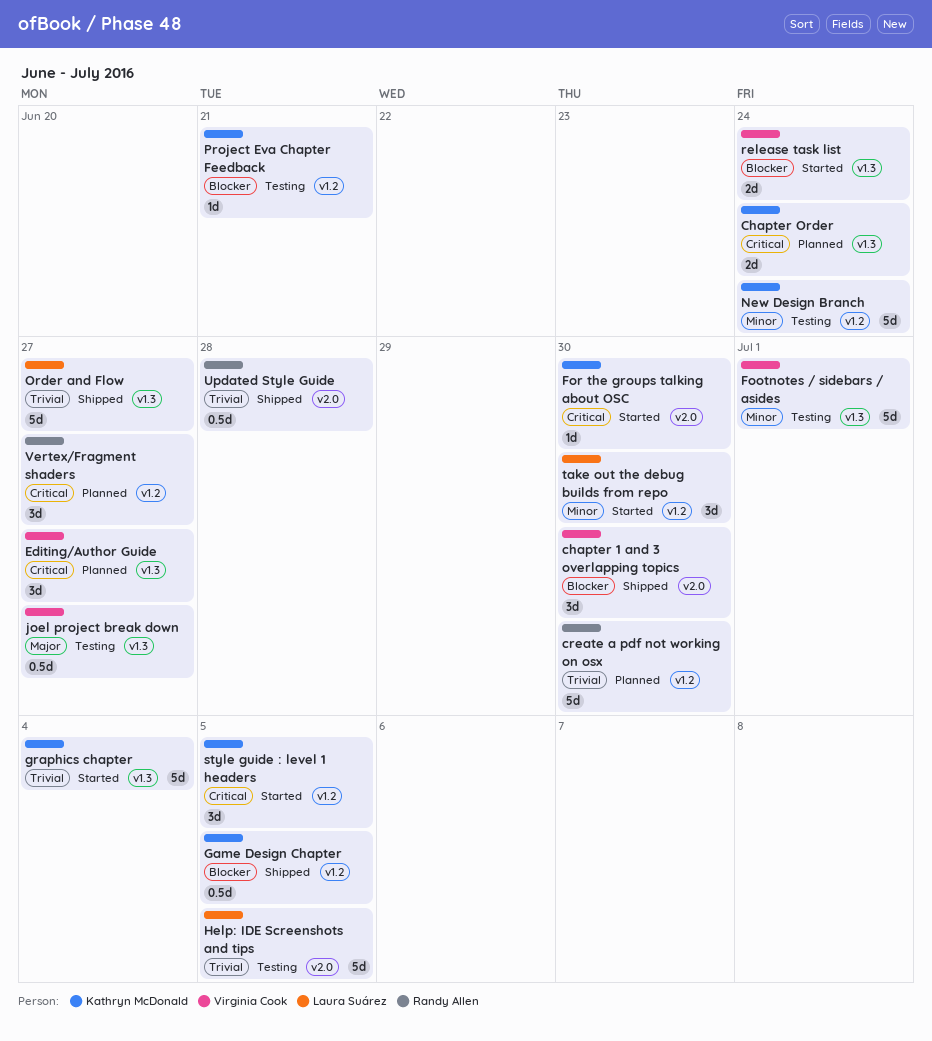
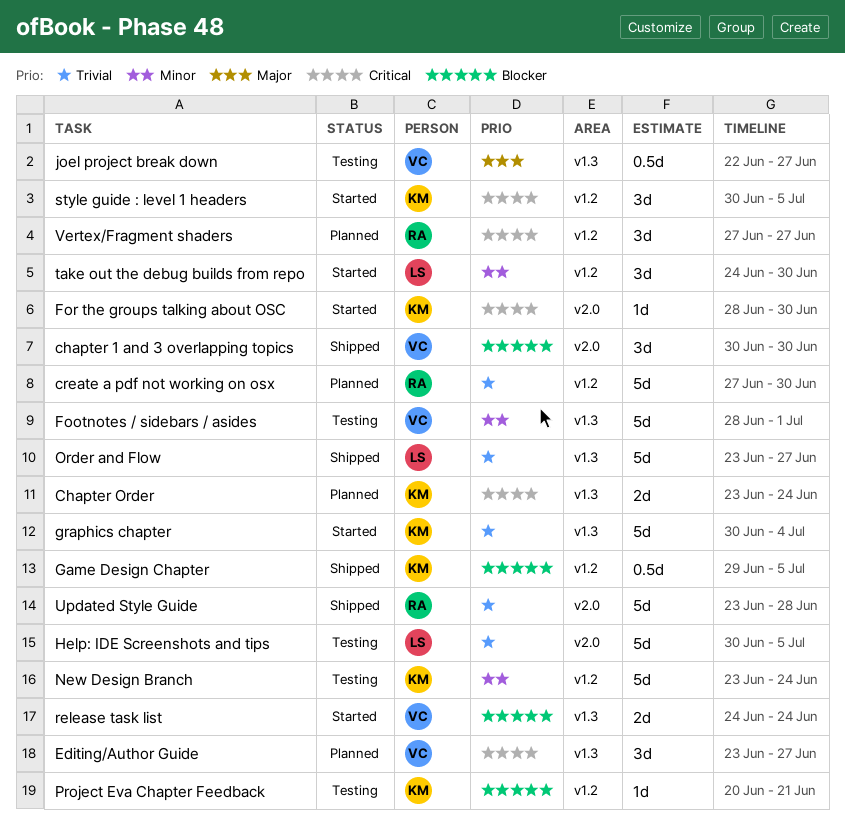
Updated Style Guide, estimate: 0.5d -> 5d

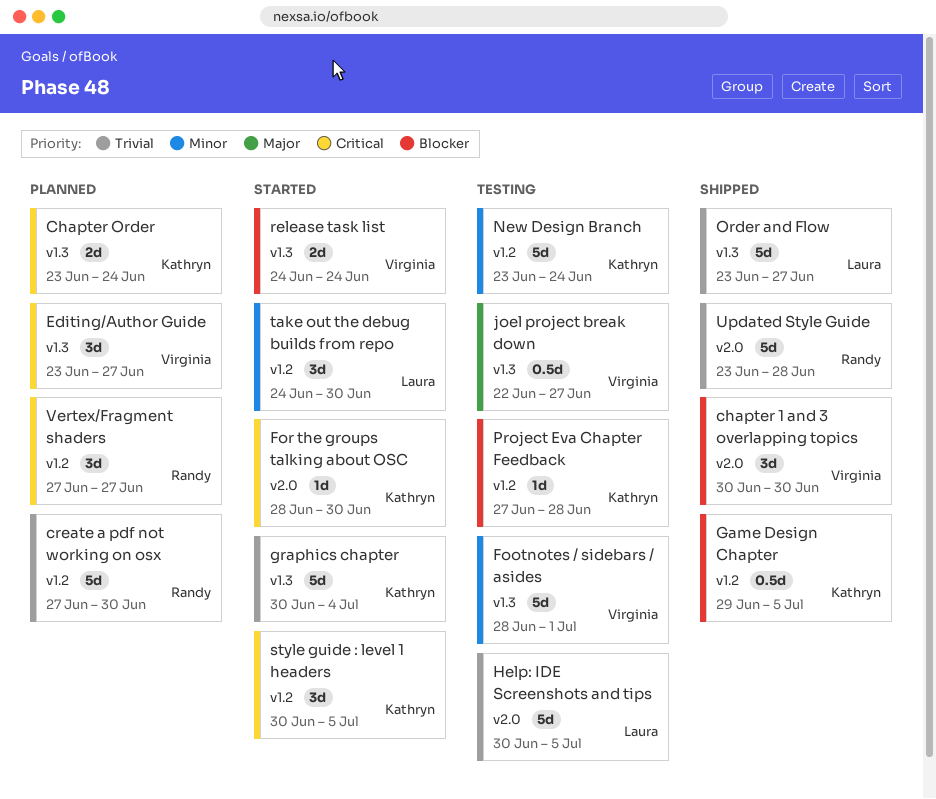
Project Eva Chapter Feedback, start: Jun 20 -> Jun 27
Project Eva Chapter Feedback, due: Jun 21 -> Jun 28

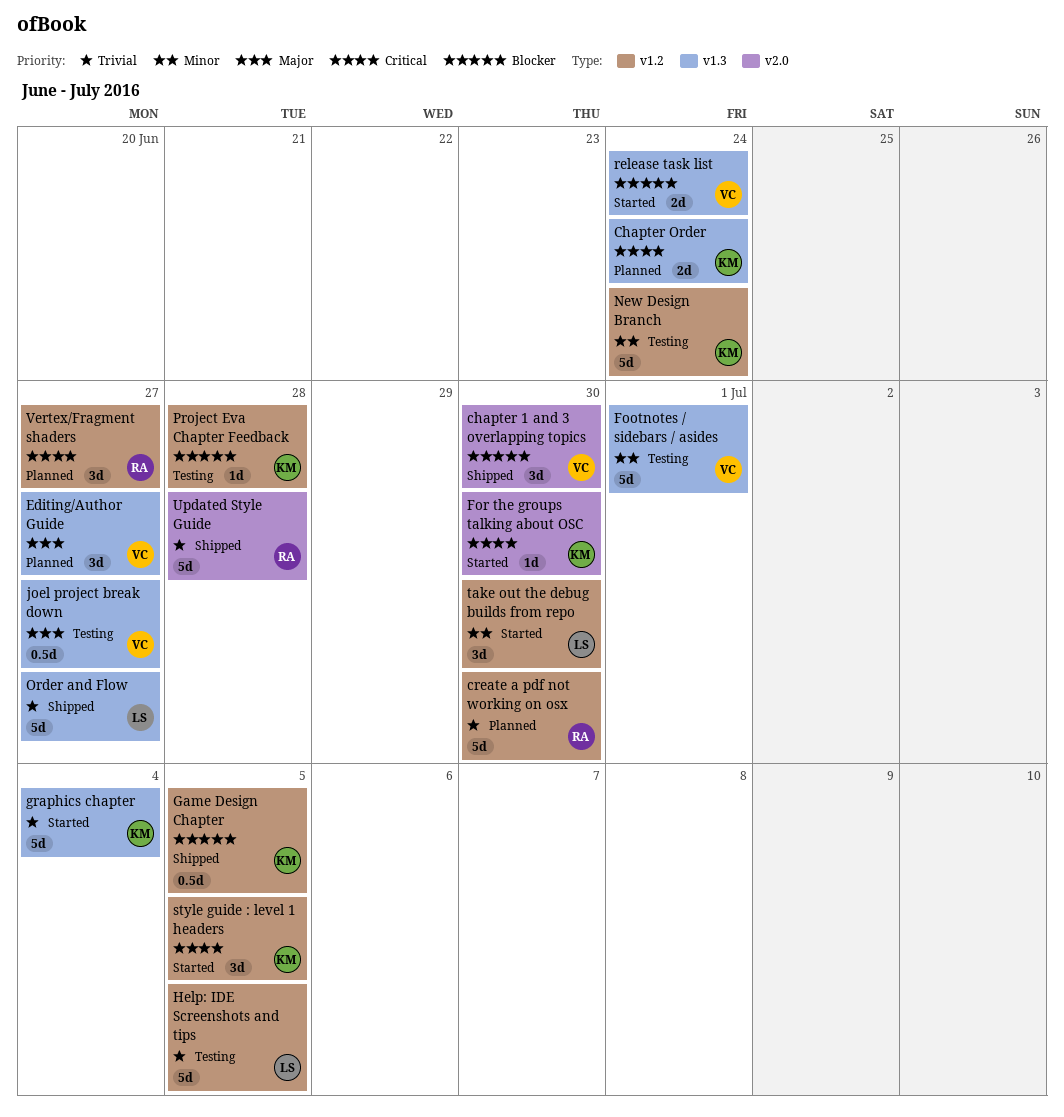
Editing/Author Guide, priority: Critical -> Major
Help: IDE Screenshots and tips, label: v2.0 -> v1.2

